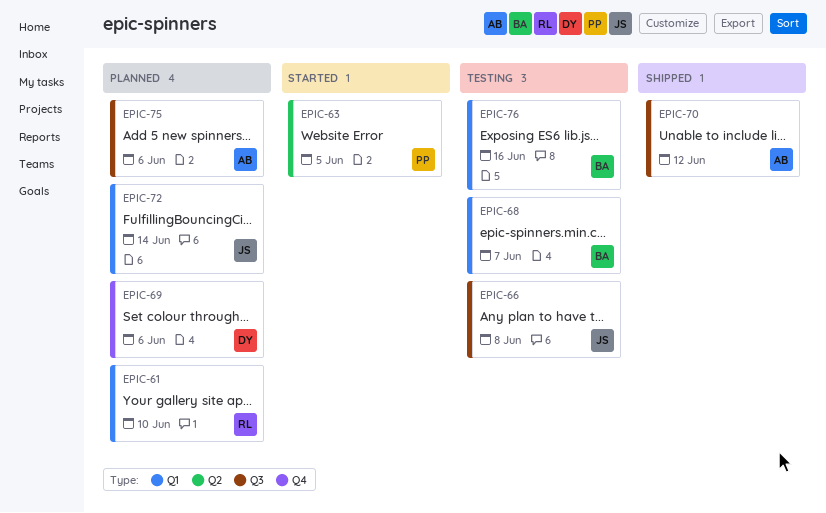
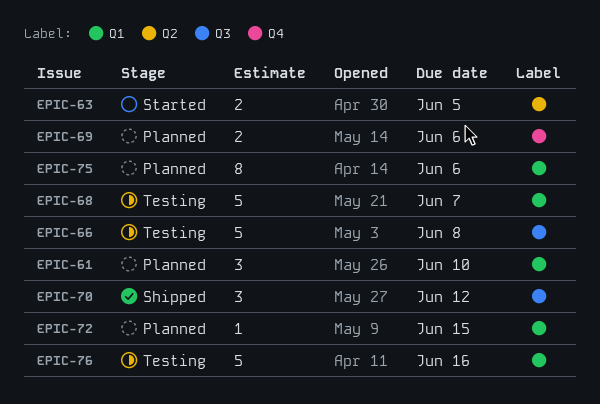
EPIC-72, due: Jun 14 -> Jun 15
EPIC-75, label: Q3 -> Q1

